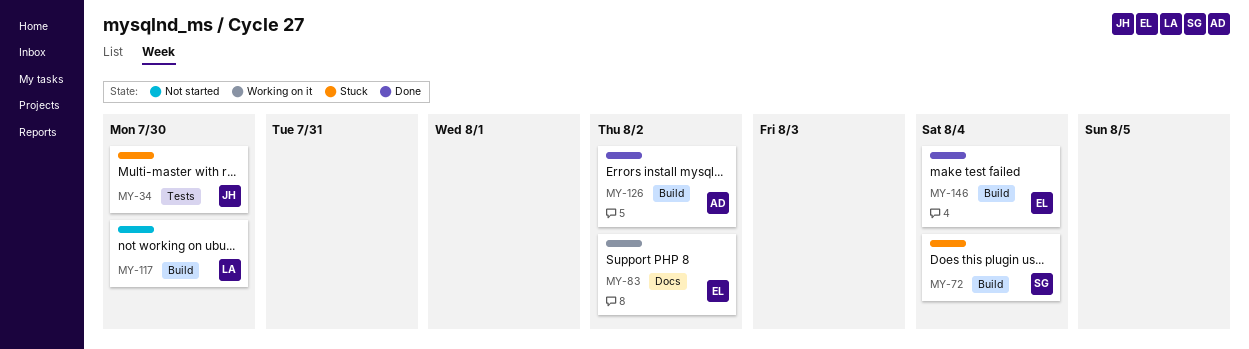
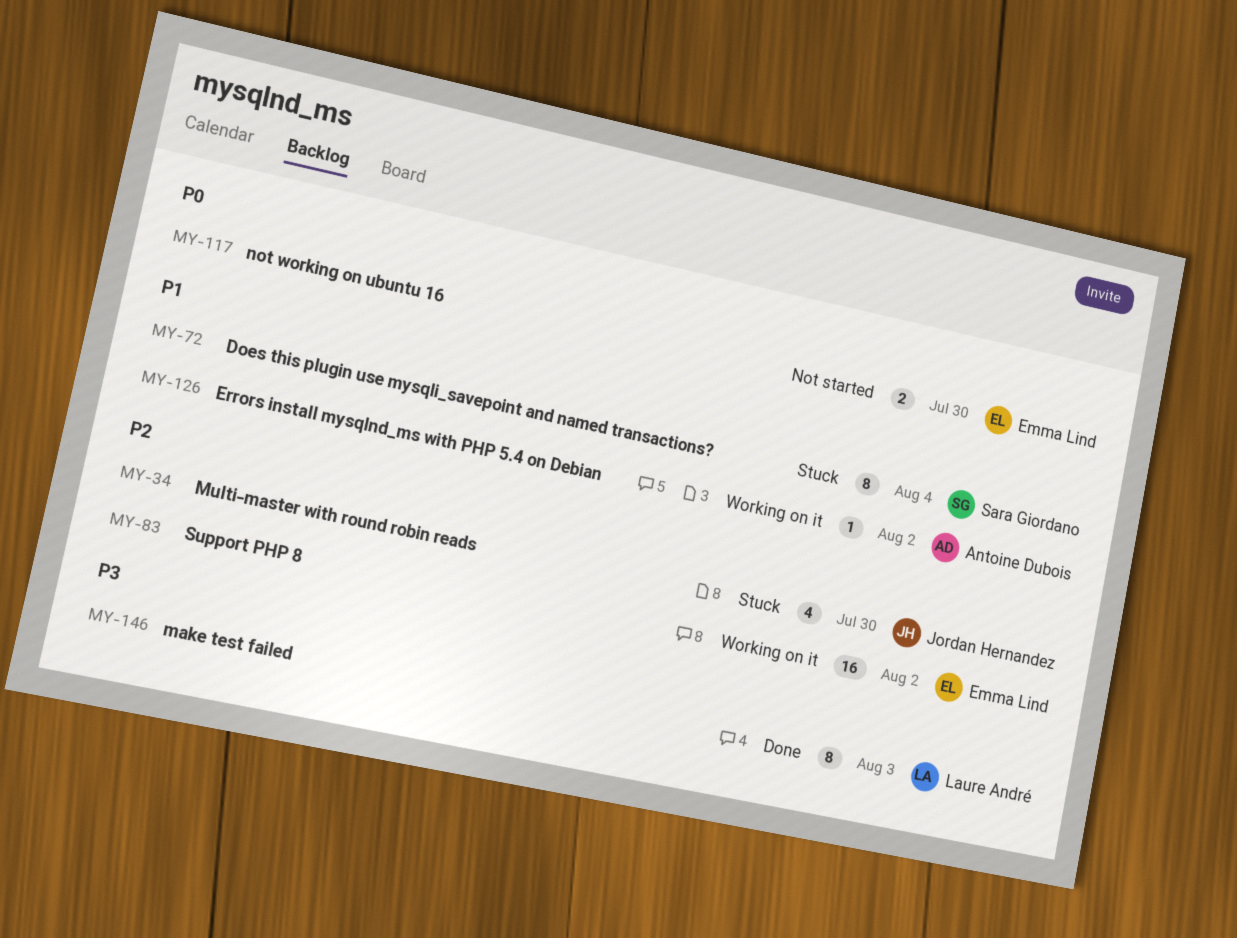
MY-117, owner: Laure André -> Emma Lind
MY-126, status: Done -> Working on it
MY-146, owner: Emma Lind -> Laure André
MY-146, due: Aug 4 -> Aug 3

